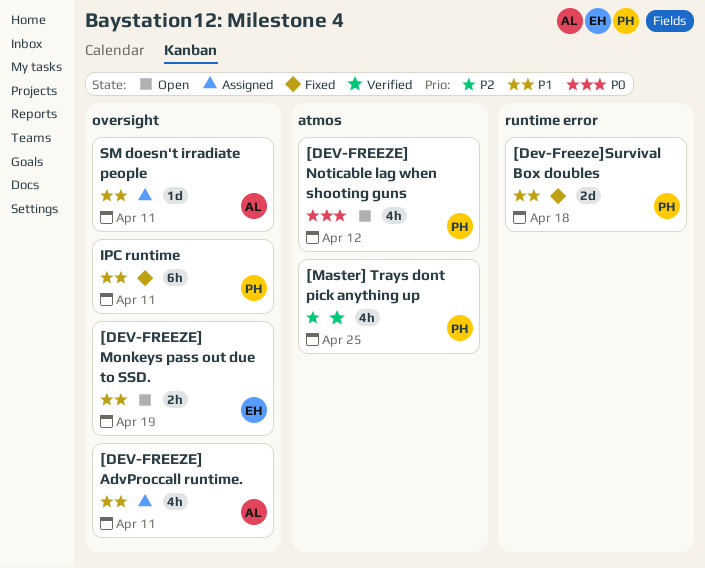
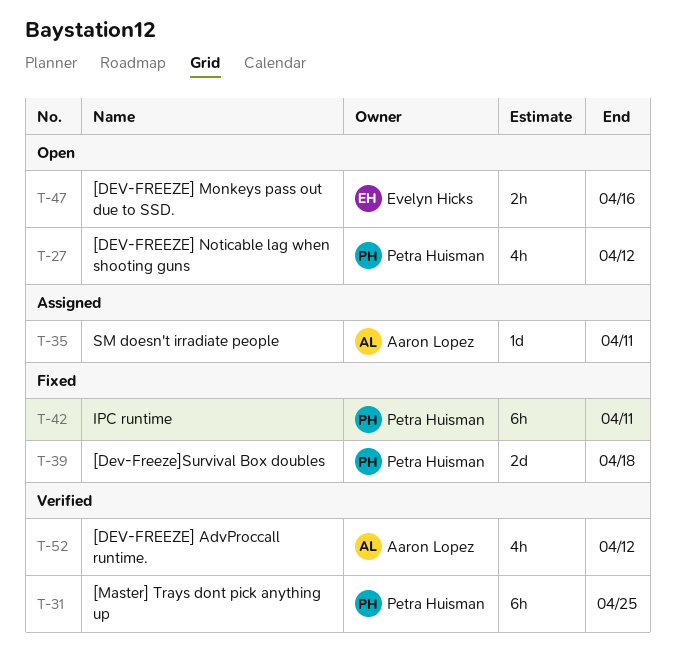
[DEV-FREEZE] AdvProccall runtime., status: Assigned -> Verified
[DEV-FREEZE] AdvProccall runtime., due: Apr 11 -> Apr 12
[DEV-FREEZE] Monkeys pass out due to SSD., due: Apr 19 -> Apr 16
[Master] Trays dont pick anything up, estimate: 4h -> 6h

